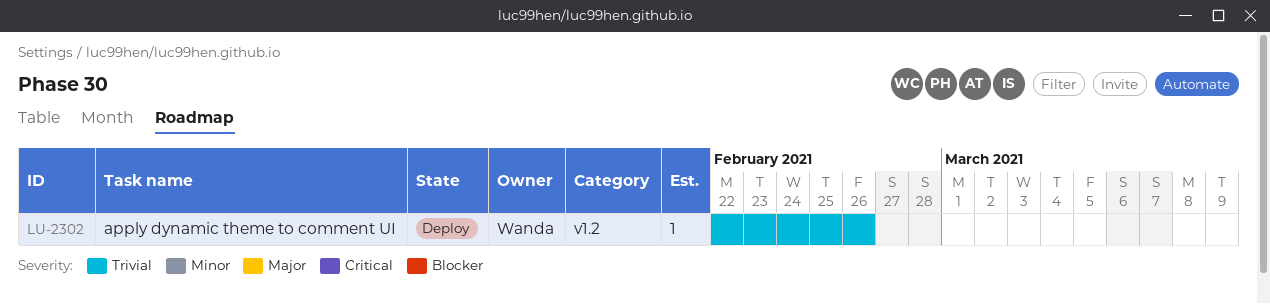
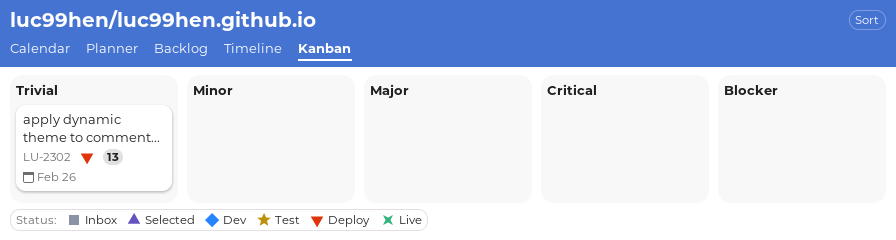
LU-2302, estimate: 1 -> 13

